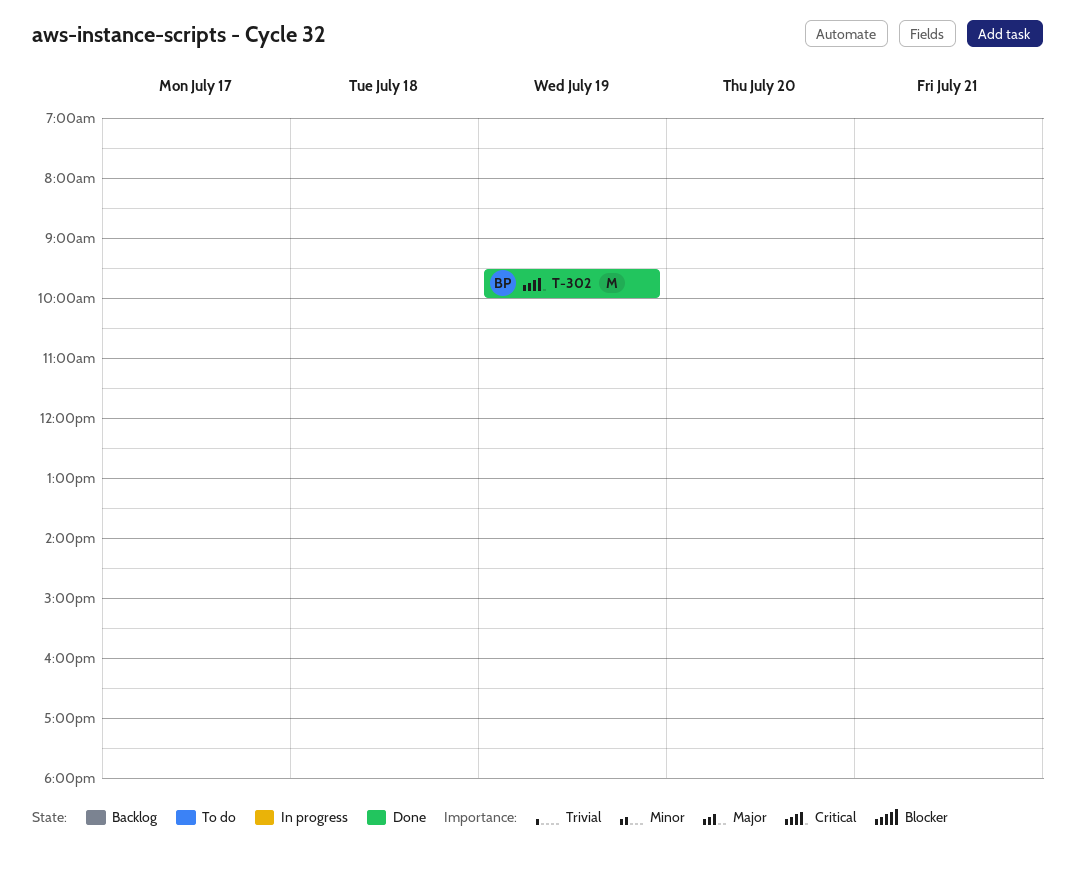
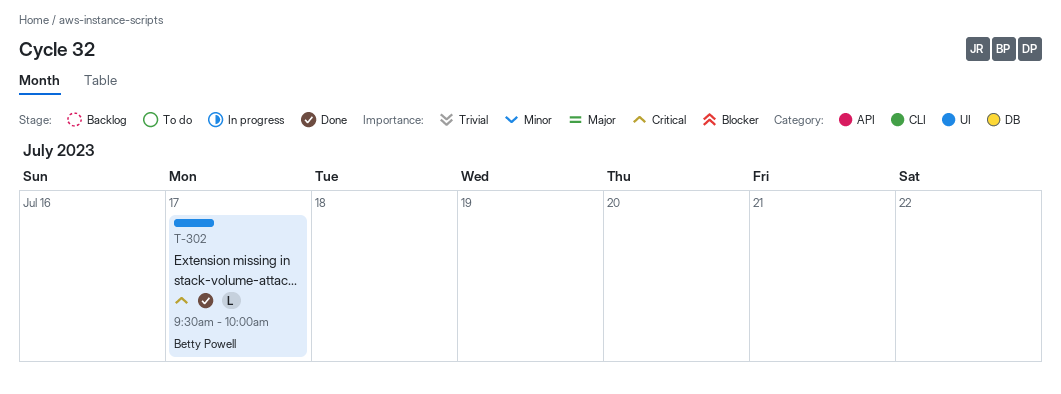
T-302, estimate: M -> L
T-302, day: Jul 19 -> Jul 17

